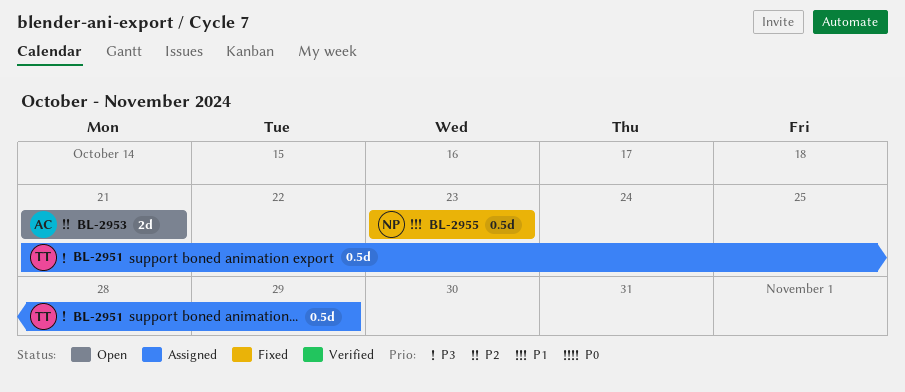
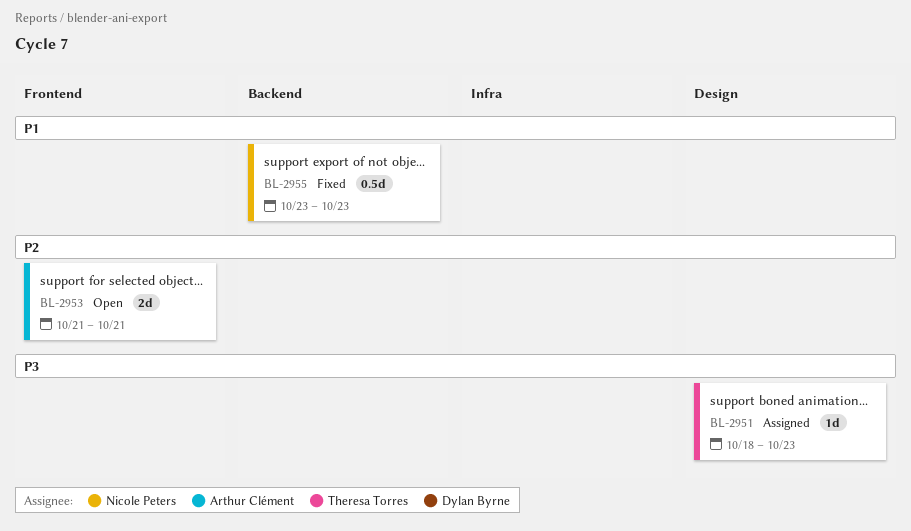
BL-2951, estimate: 0.5d -> 1d
BL-2951, start: Oct 21 -> Oct 18
BL-2951, due: Oct 29 -> Oct 23

